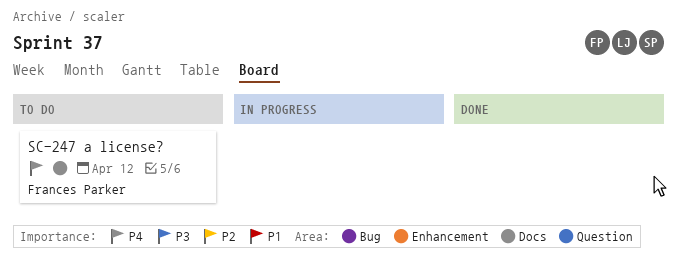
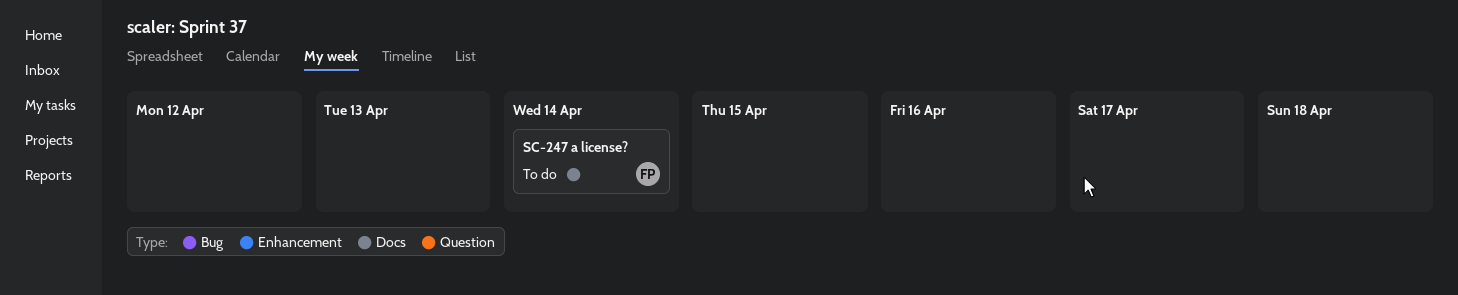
SC-247, due: Apr 12 -> Apr 14

